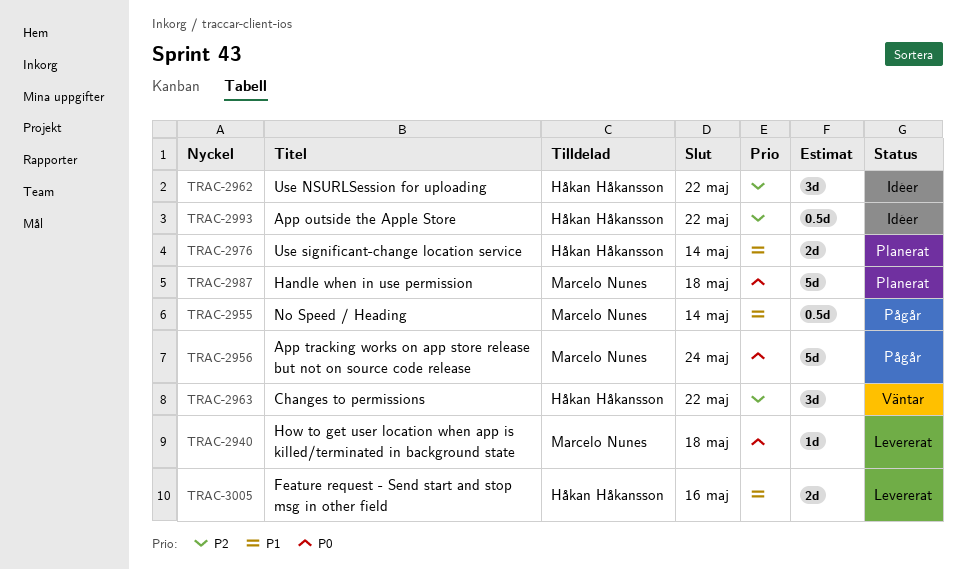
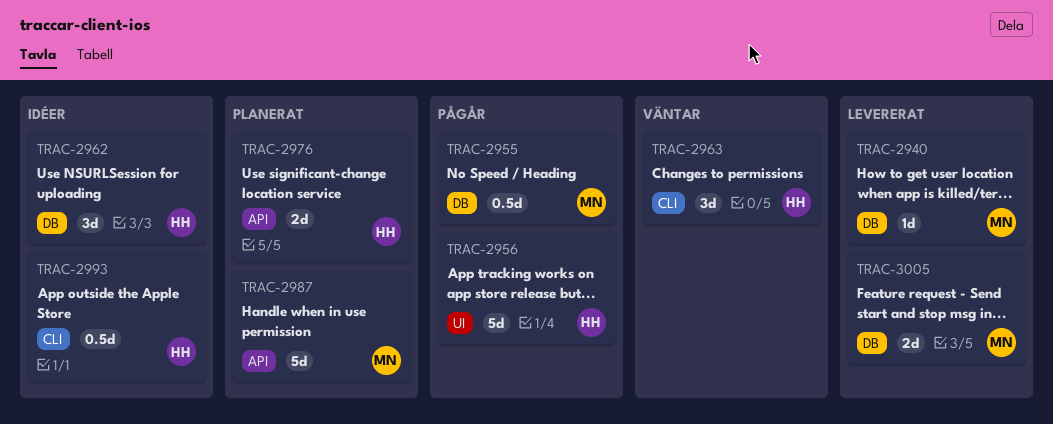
TRAC-2956, owner: Marcelo Nunes -> Håkan Håkansson
TRAC-3005, owner: Håkan Håkansson -> Marcelo Nunes

